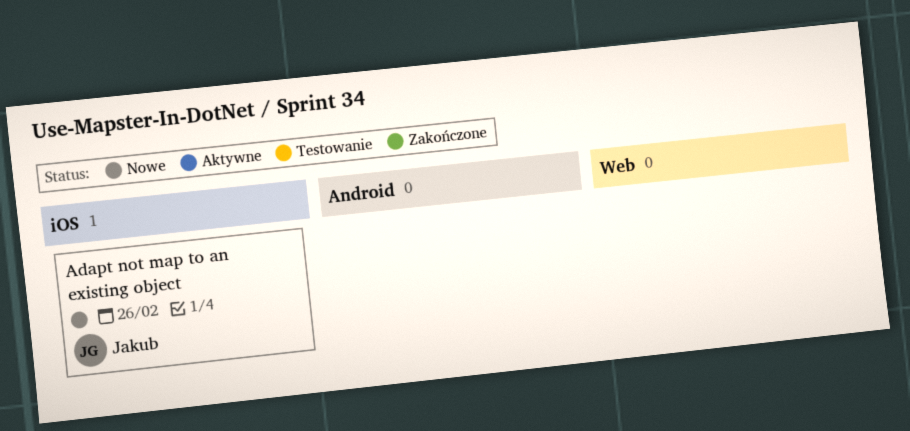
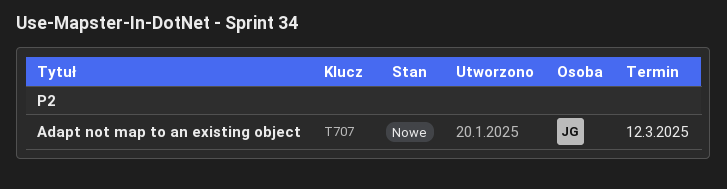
Adapt not map to an existing object, due: Feb 26 -> Mar 12

